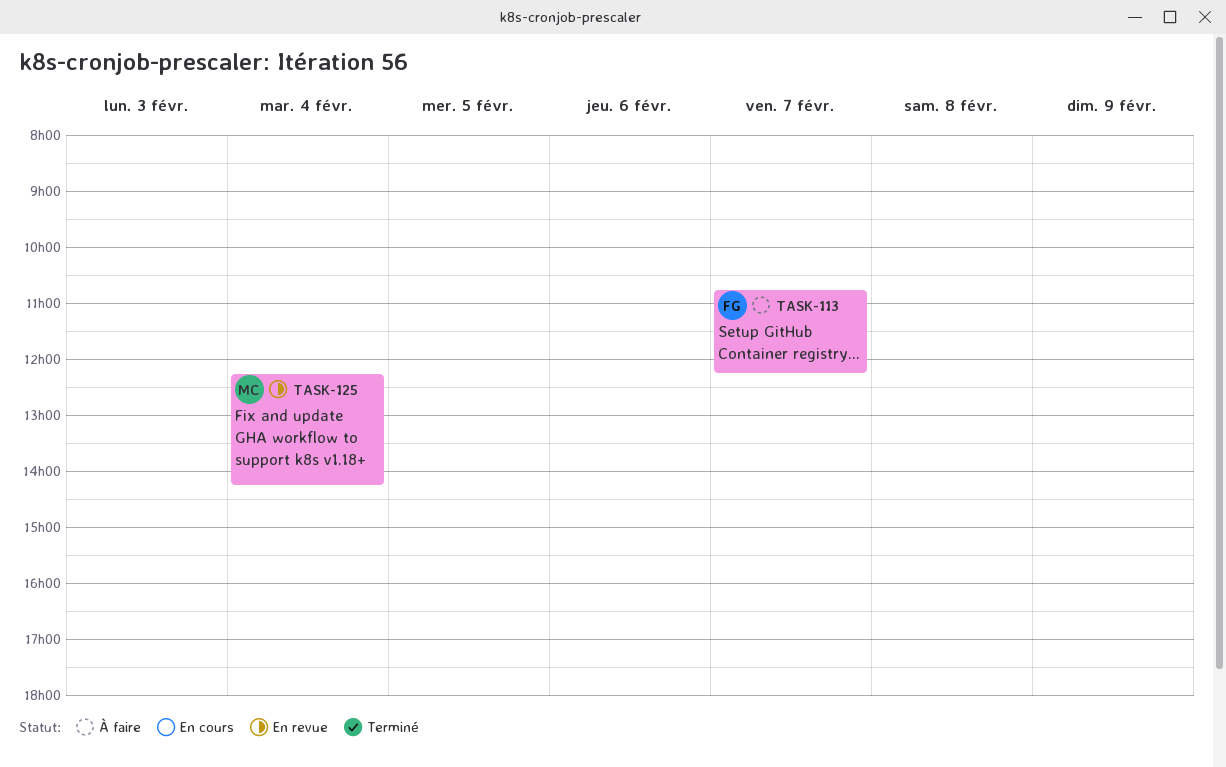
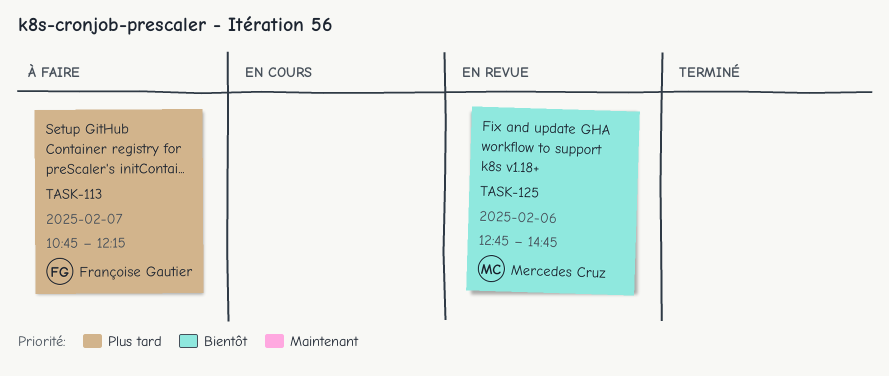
TASK-125, day: Feb 4 -> Feb 6
TASK-125, begins: 12:15 -> 12:45
TASK-125, ends: 14:15 -> 14:45

